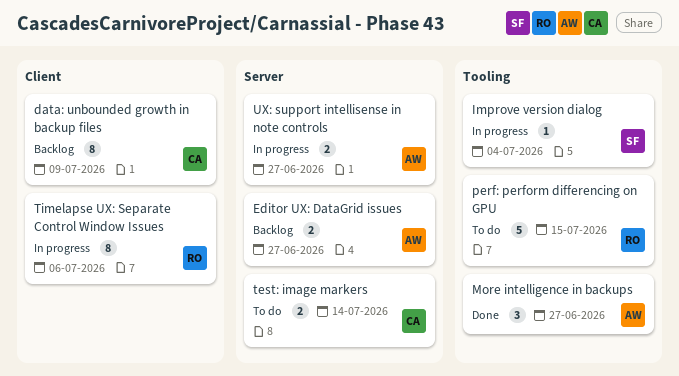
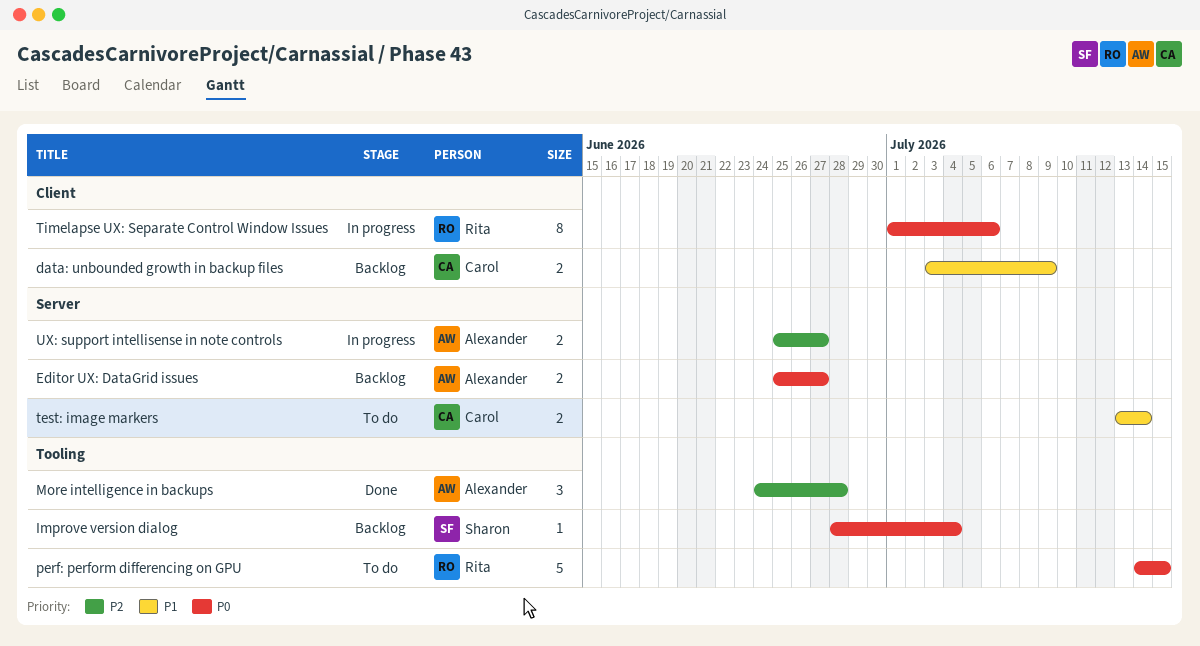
data: unbounded growth in backup files, estimate: 8 -> 2
Improve version dialog, status: In progress -> Backlog
More intelligence in backups, due: Jun 27 -> Jun 28

